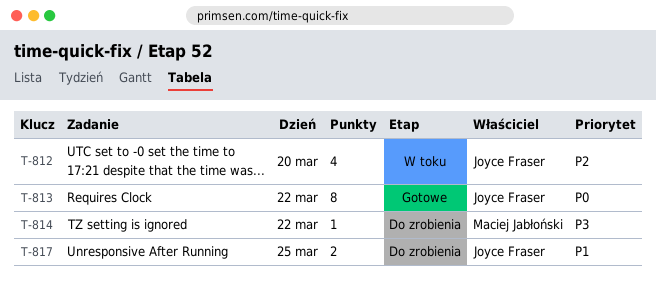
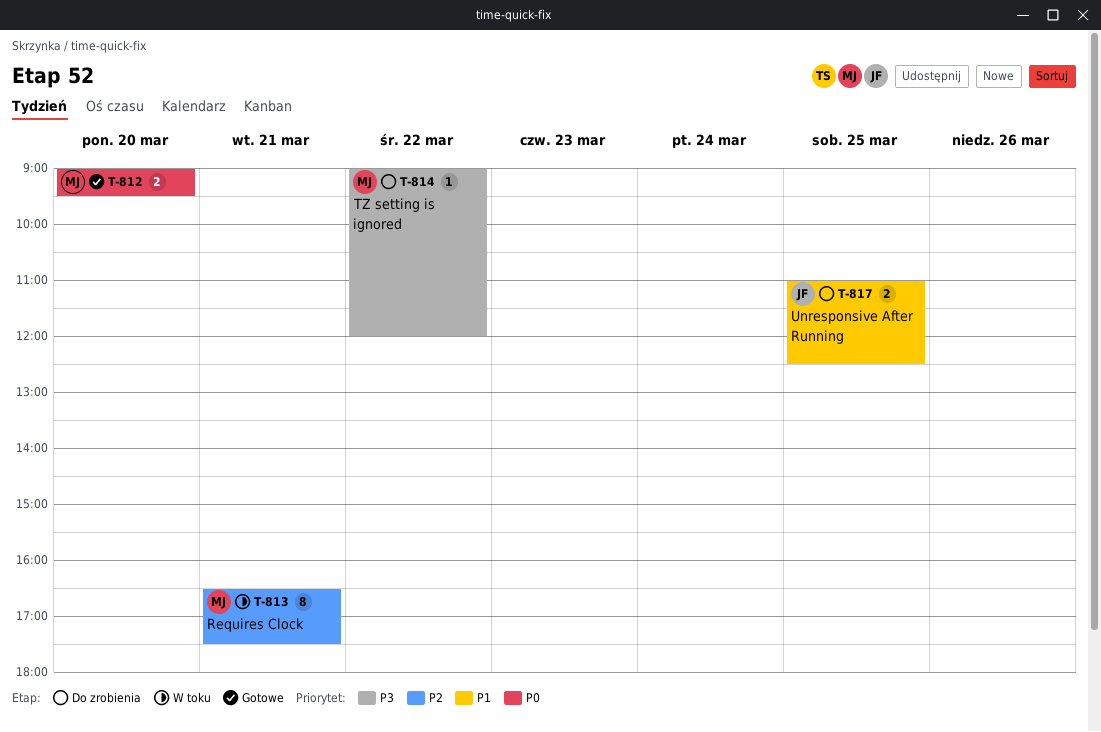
T-812, status: W toku -> Gotowe
T-812, owner: Joyce Fraser -> Maciej Jabłoński
T-812, priority: P2 -> P0
T-812, estimate: 4 -> 2
T-813, status: Gotowe -> W toku
T-813, owner: Joyce Fraser -> Maciej Jabłoński
T-813, priority: P0 -> P2
T-813, day: Mar 22 -> Mar 21

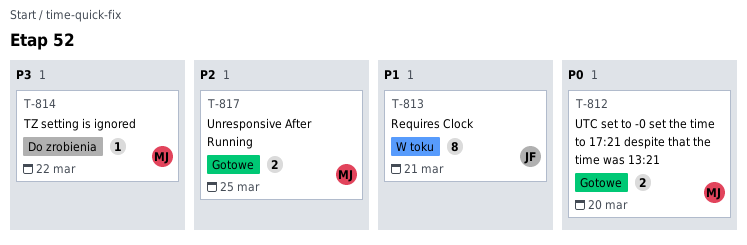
T-813, owner: MJ -> JF
T-813, priority: P2 -> P1
T-817, status: Do zrobienia -> Gotowe
T-817, owner: JF -> MJ
T-817, priority: P1 -> P2

